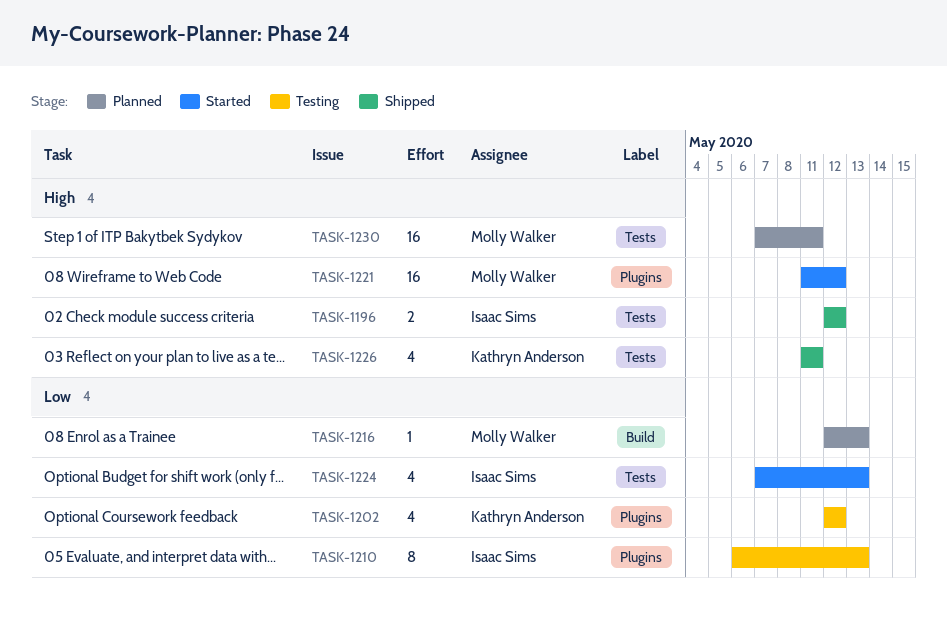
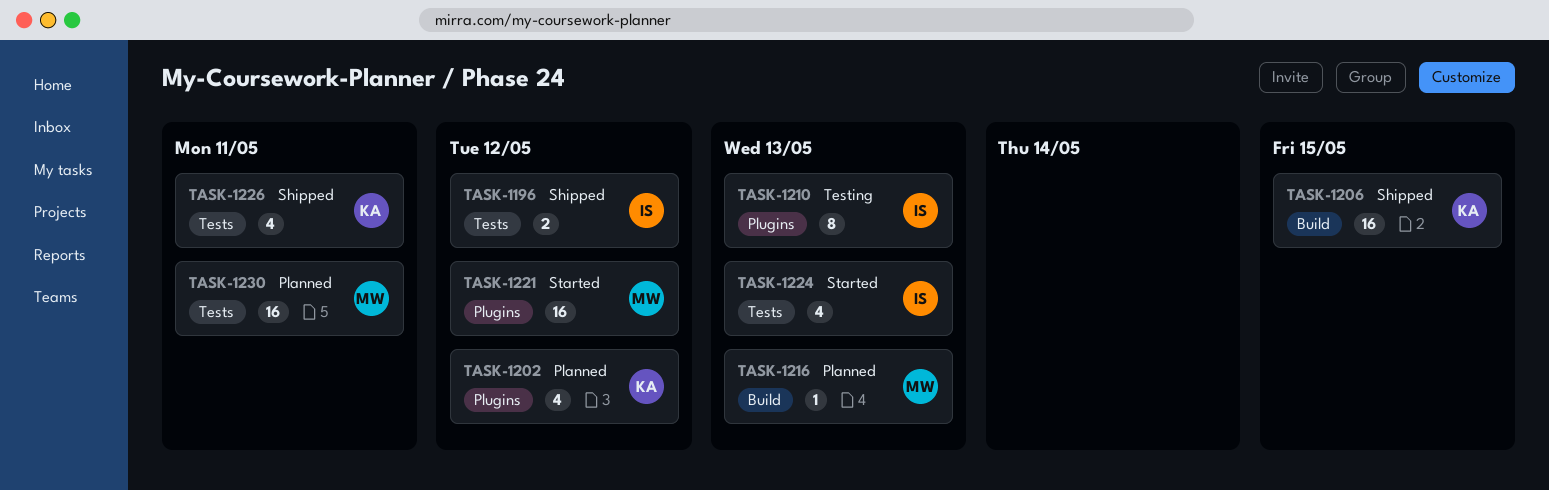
TASK-1202, status: Testing -> Planned
TASK-1206: none -> present

